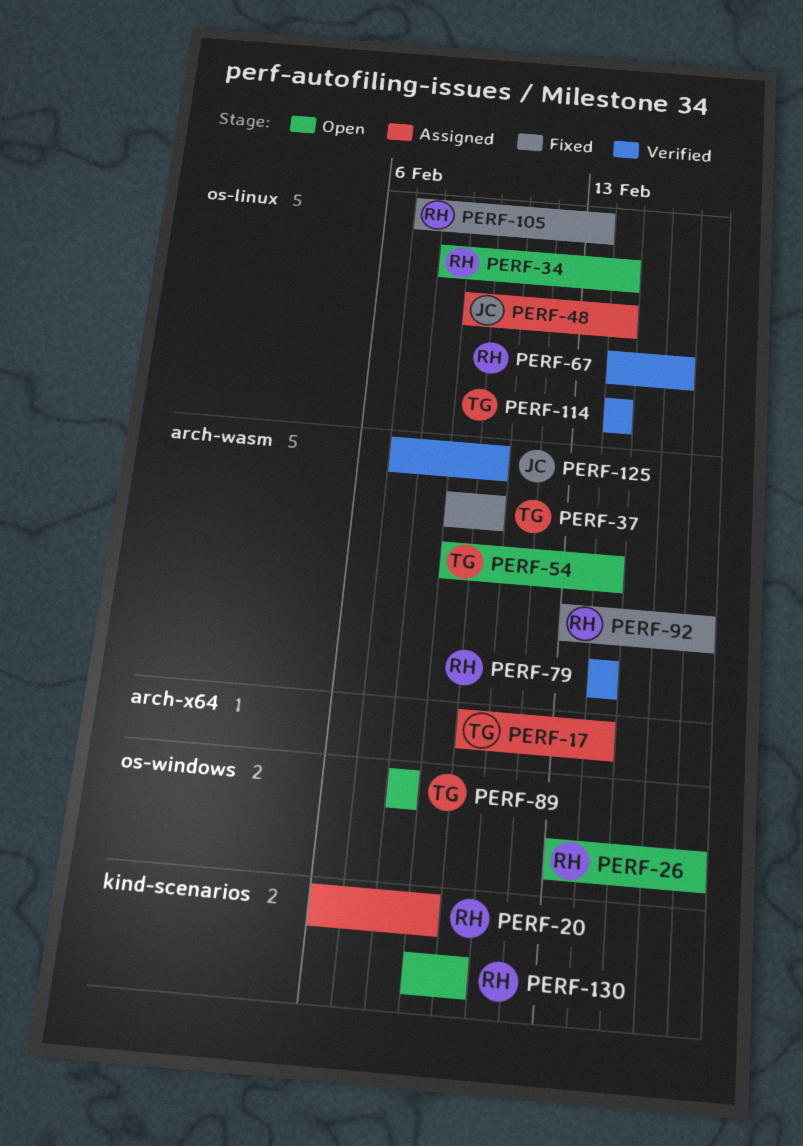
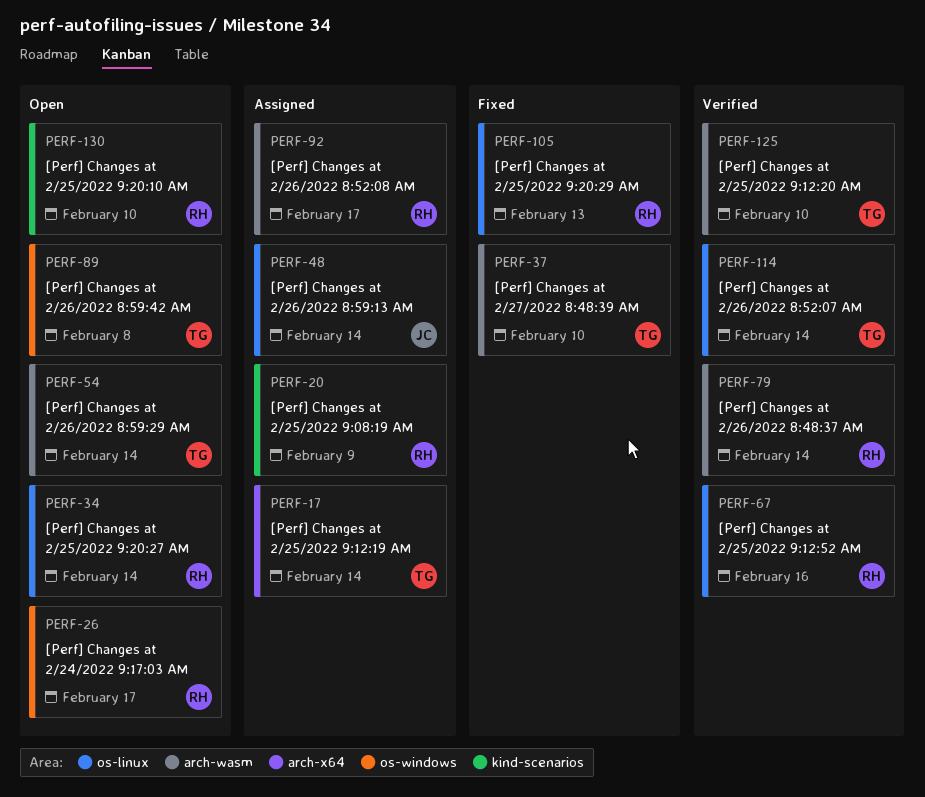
PERF-92, status: Fixed -> Assigned
PERF-125, owner: JC -> TG

